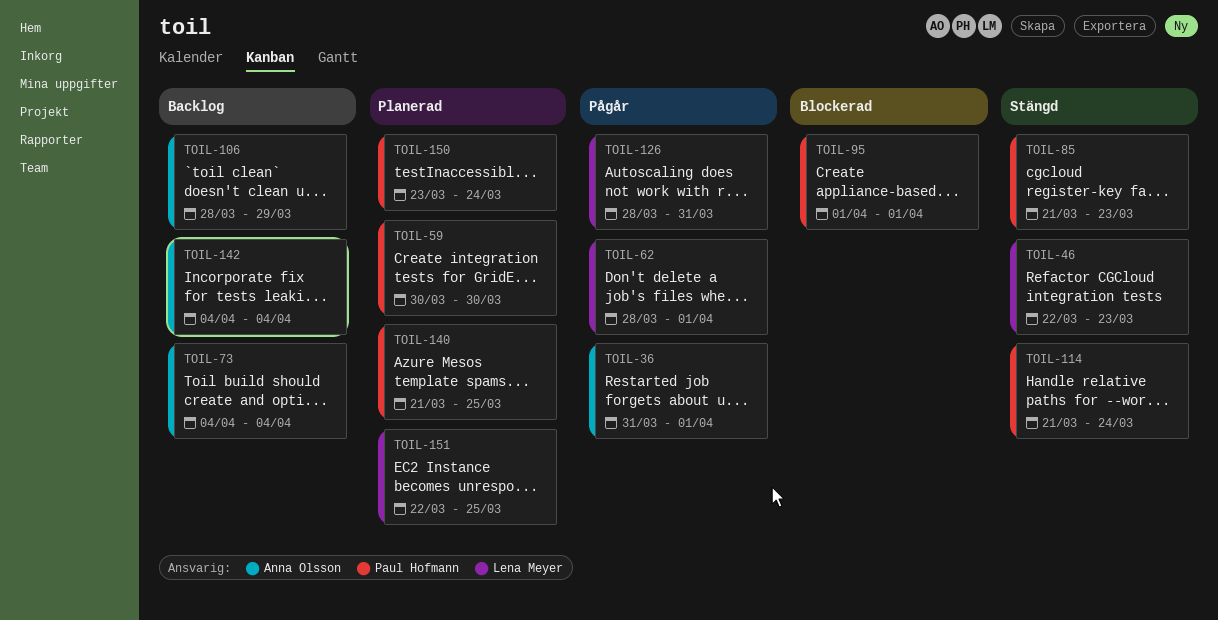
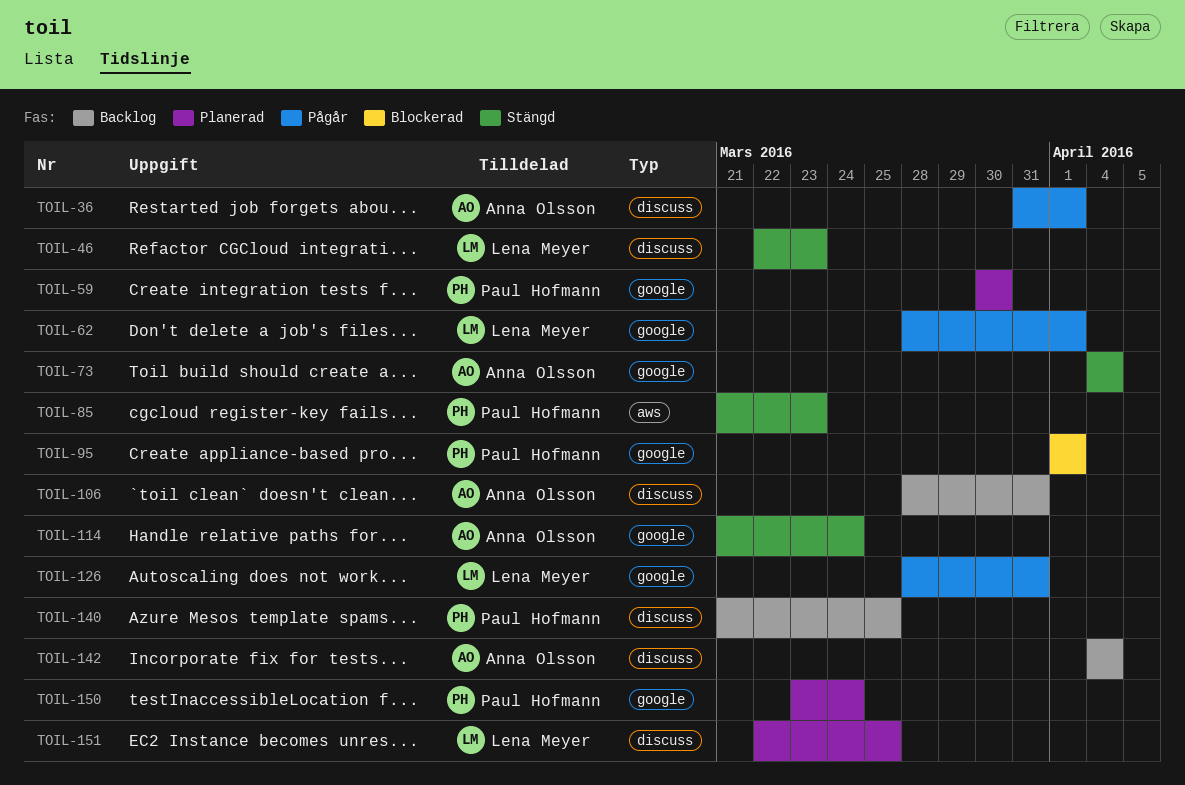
TOIL-73, status: Backlog -> Stängd
TOIL-106, due: Mar 29 -> Mar 31
TOIL-114, owner: Paul Hofmann -> Anna Olsson
TOIL-140, status: Planerad -> Backlog

